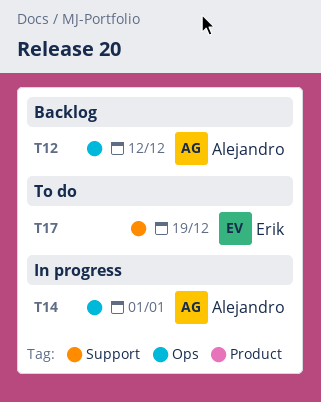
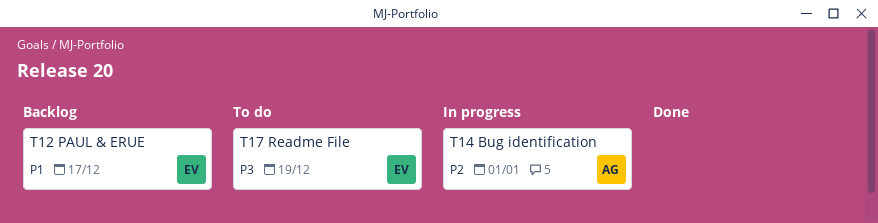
T12, owner: Alejandro -> Erik
T12, due: Dec 12 -> Dec 17

